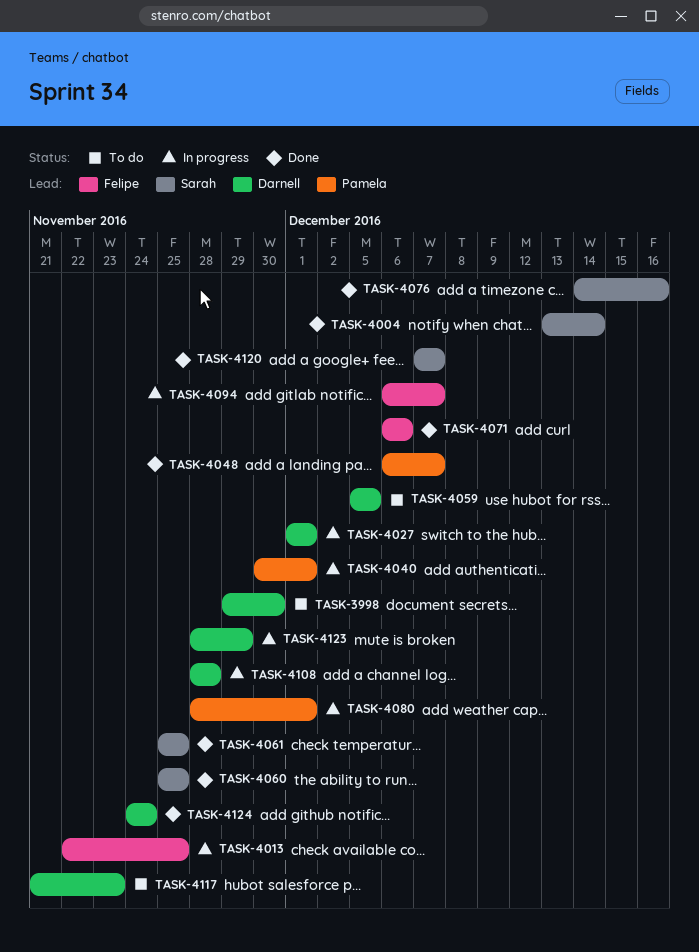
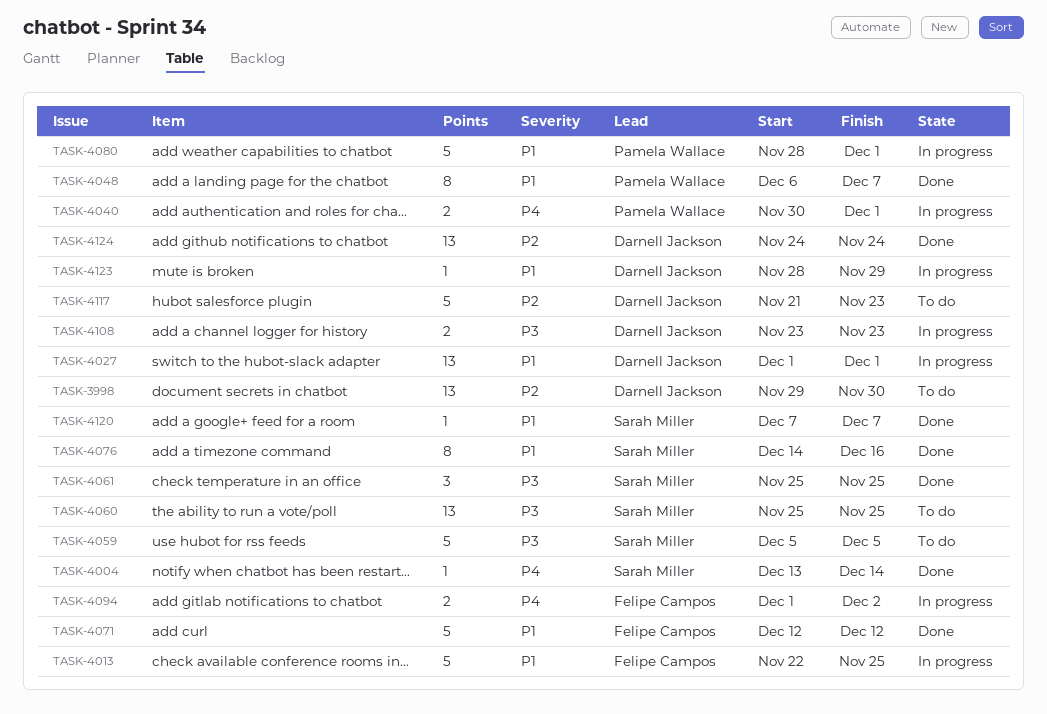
TASK-4059, owner: Darnell Jackson -> Sarah Miller
TASK-4060, status: Done -> To do
TASK-4071, start: Dec 6 -> Dec 12
TASK-4071, due: Dec 6 -> Dec 12
TASK-4094, start: Dec 6 -> Dec 1
TASK-4094, due: Dec 7 -> Dec 2
TASK-4108, start: Nov 28 -> Nov 23
TASK-4108, due: Nov 28 -> Nov 23

